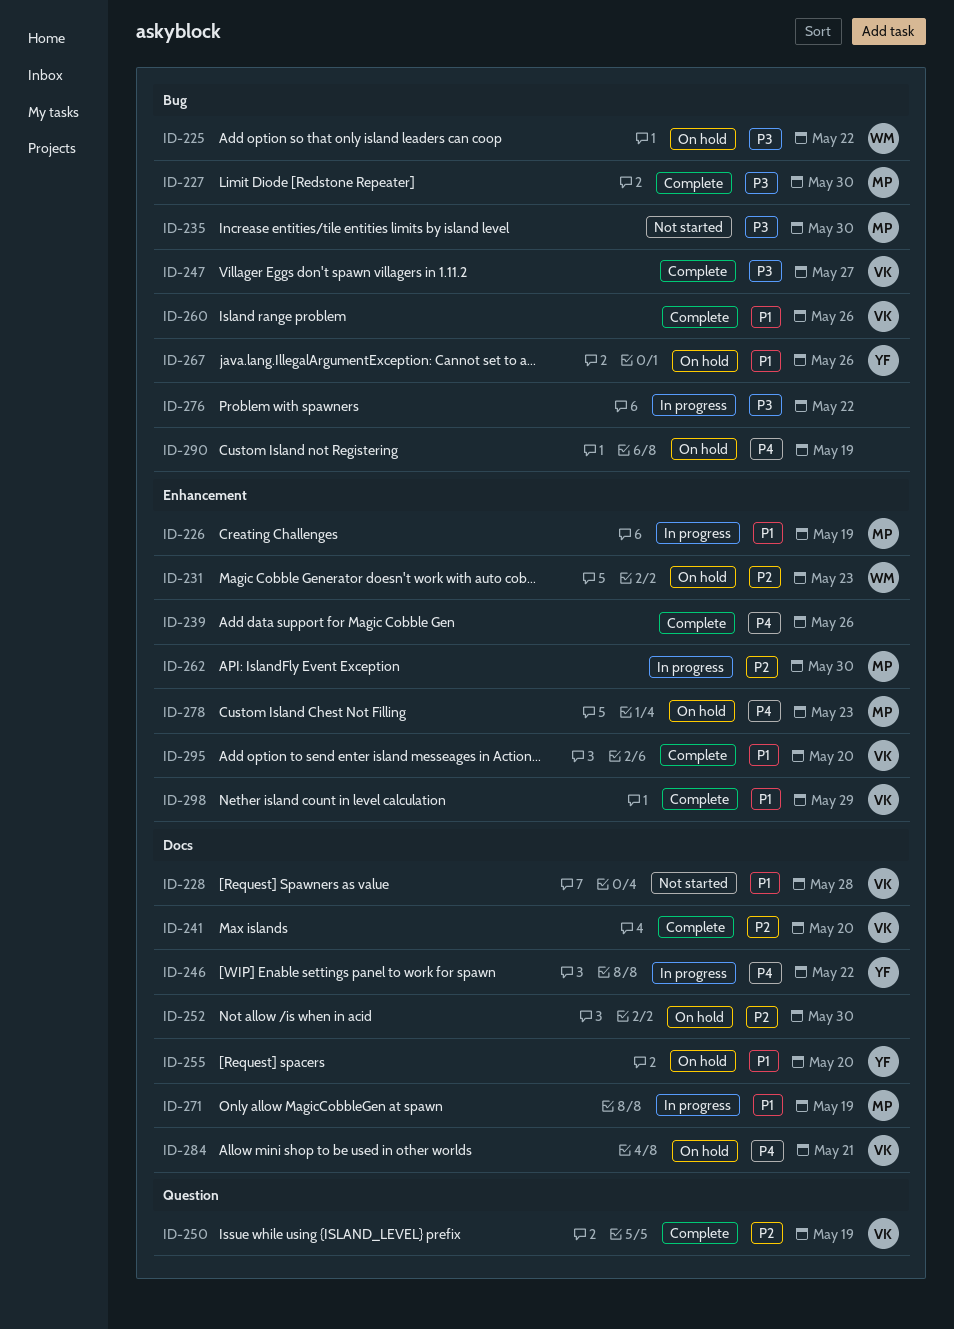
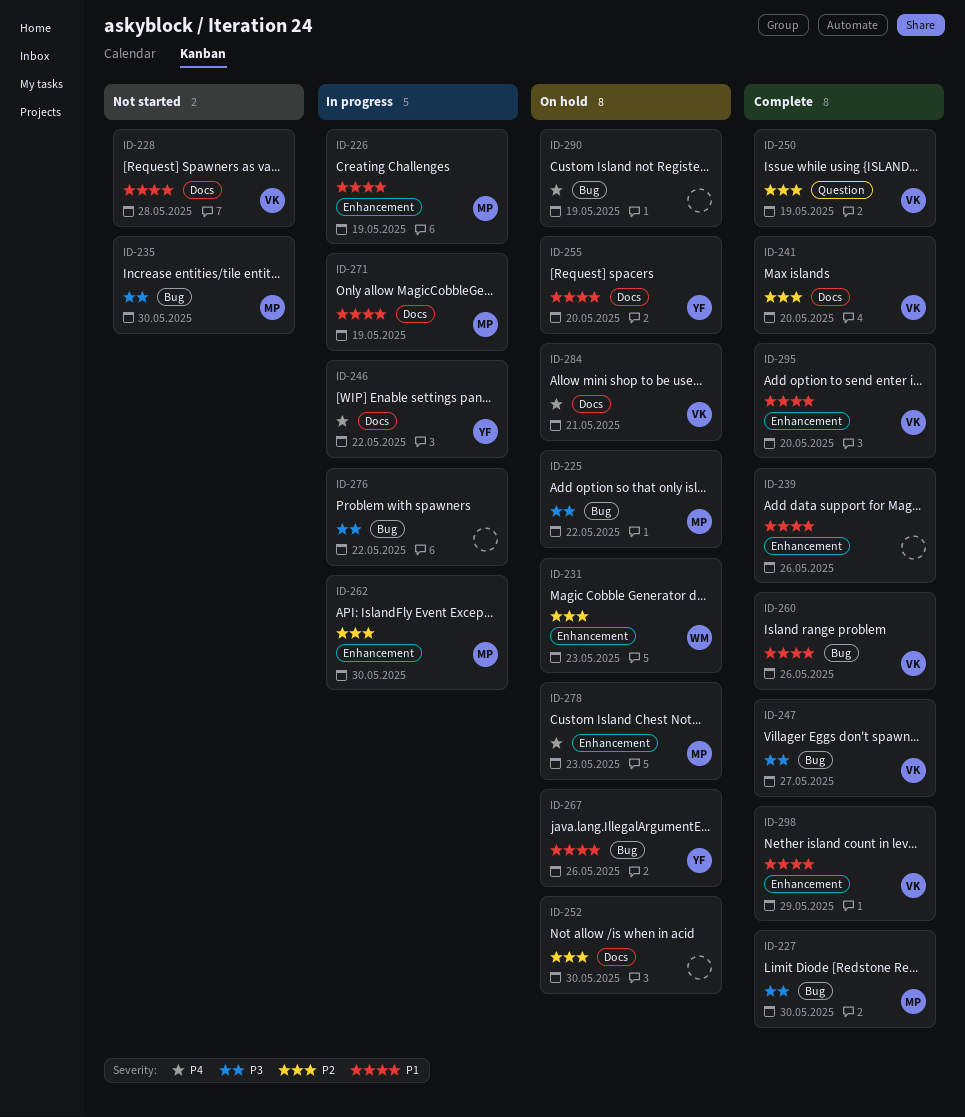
ID-225, owner: WM -> MP
ID-239, priority: P4 -> P1

